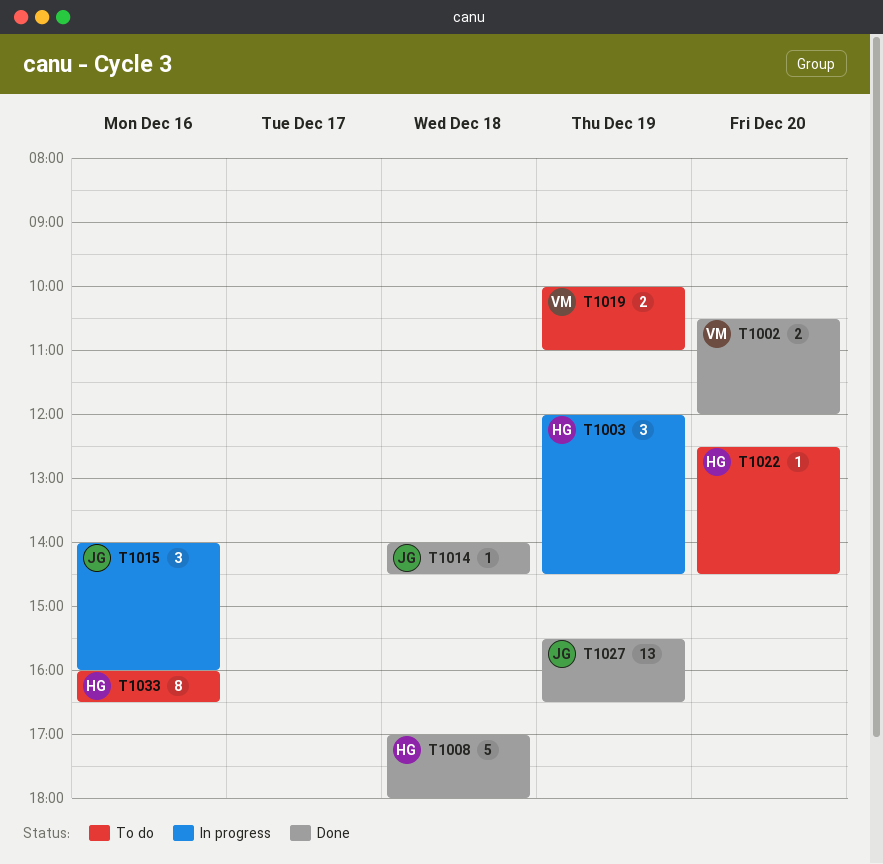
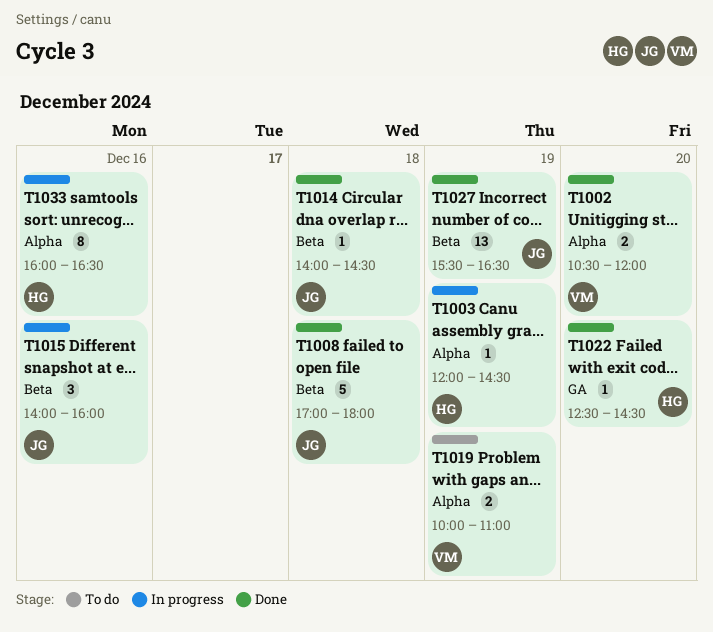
T1003, estimate: 3 -> 1
T1008, owner: HG -> JG
T1022, status: To do -> Done
T1033, status: To do -> In progress

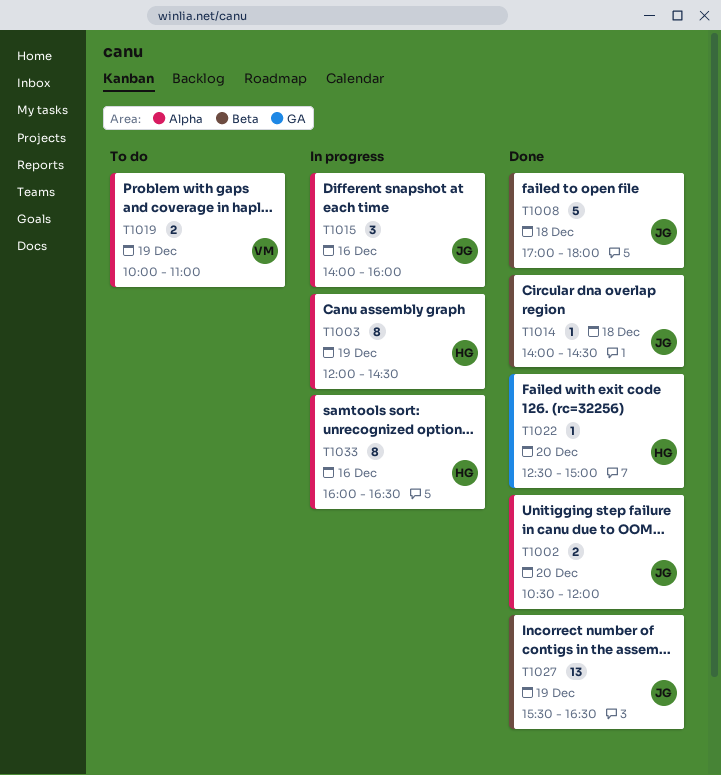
T1002, owner: VM -> JG
T1003, estimate: 1 -> 8
T1015, label: Beta -> Alpha
T1022, ends: 14:30 -> 15:00

